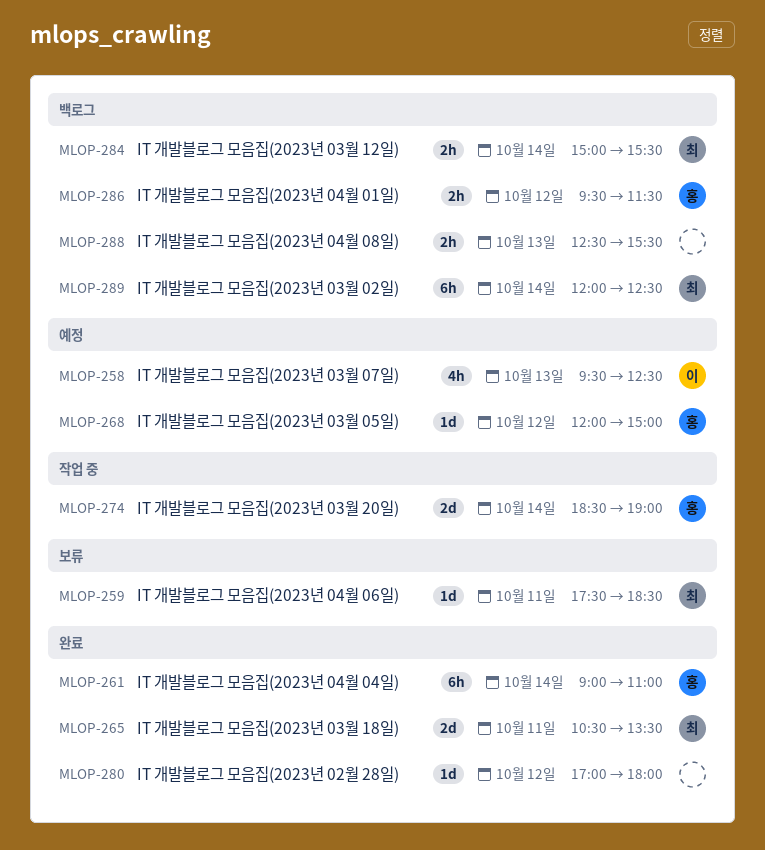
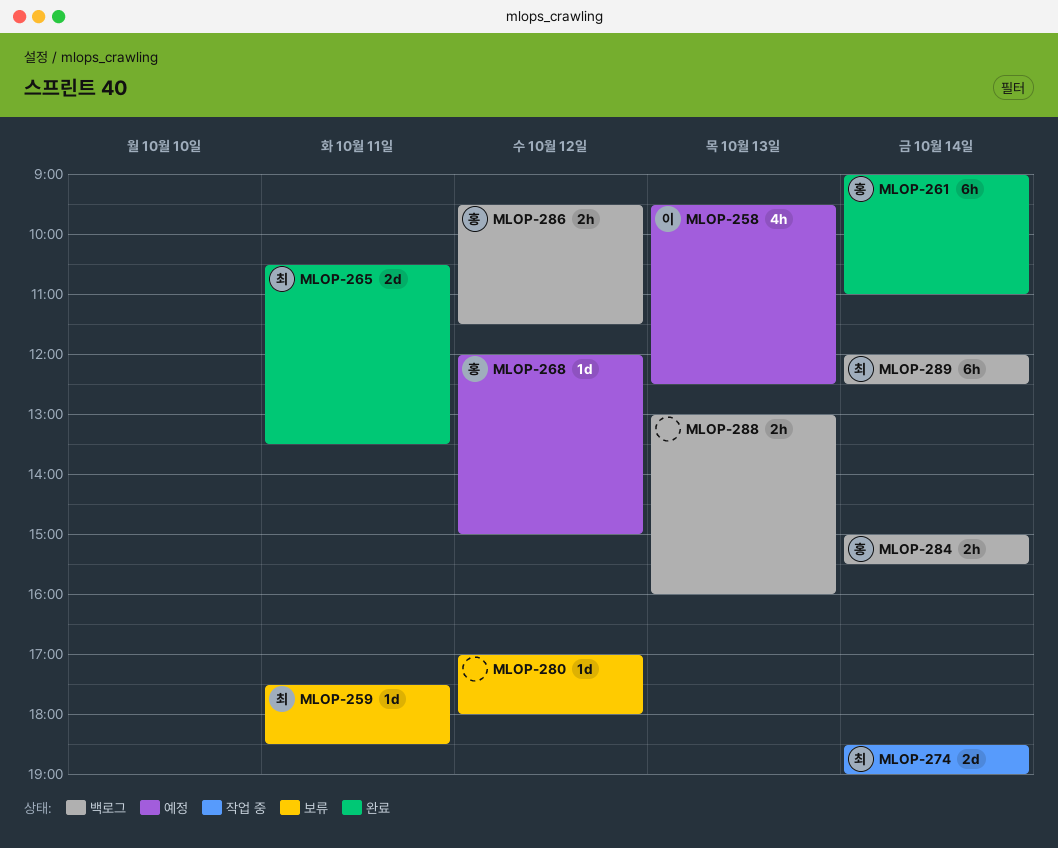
MLOP-274, owner: 홍 -> 최
MLOP-280, status: 완료 -> 보류
MLOP-284, owner: 최 -> 홍
MLOP-288, begins: 12:30 -> 13:00
MLOP-288, ends: 15:30 -> 16:00

